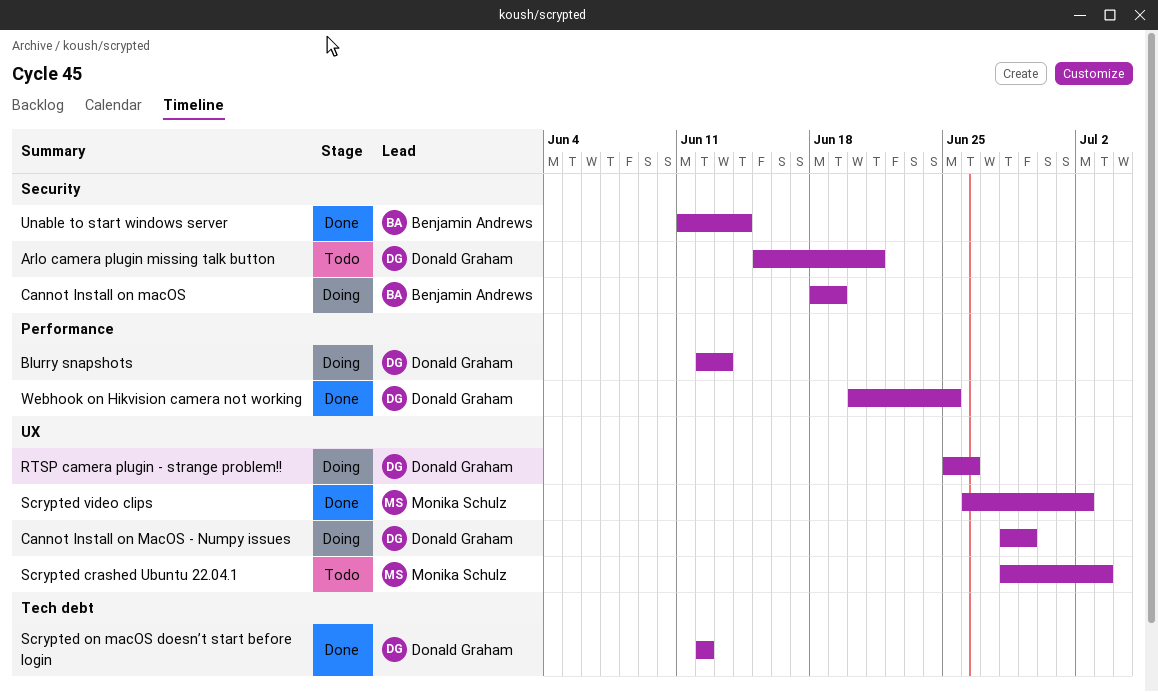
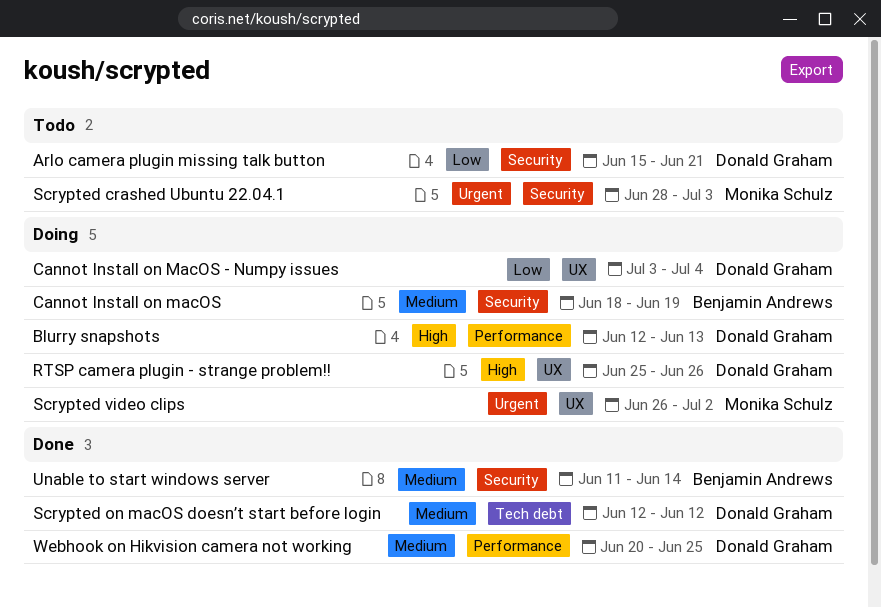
Cannot Install on MacOS - Numpy issues, start: Jun 28 -> Jul 3
Cannot Install on MacOS - Numpy issues, due: Jun 29 -> Jul 4
Scrypted crashed Ubuntu 22.04.1, label: UX -> Security
Scrypted video clips, status: Done -> Doing

